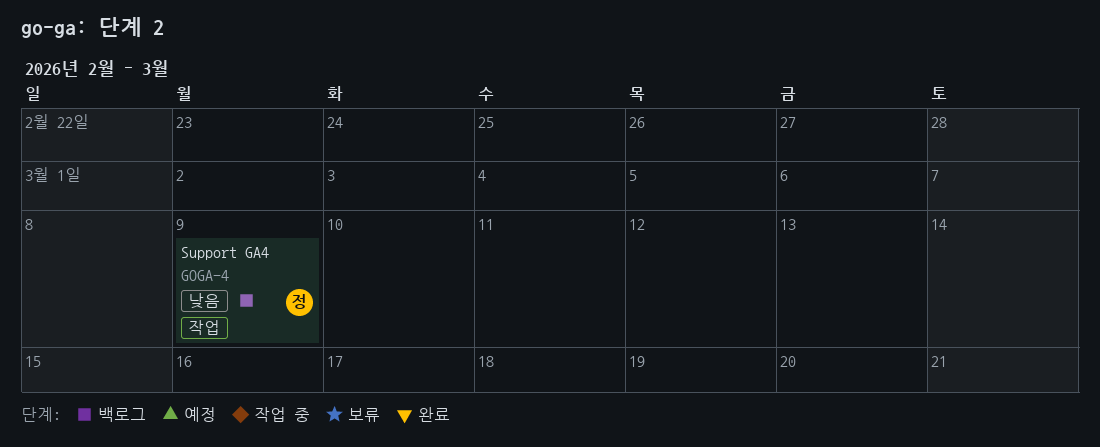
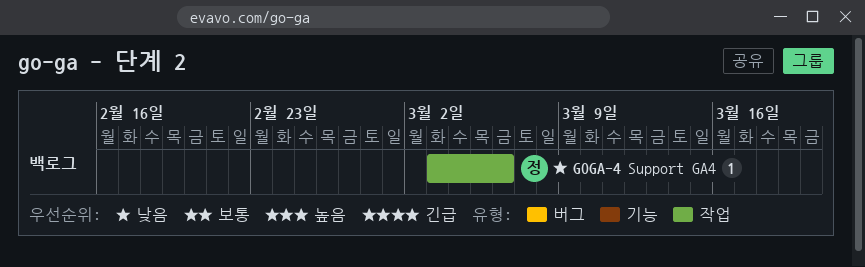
GOGA-4, due: Mar 9 -> Mar 6

